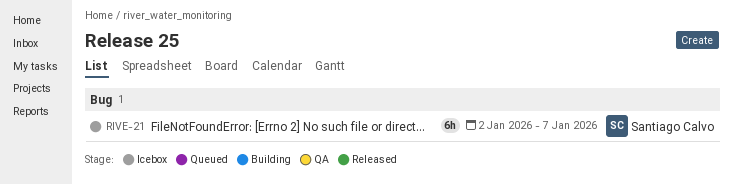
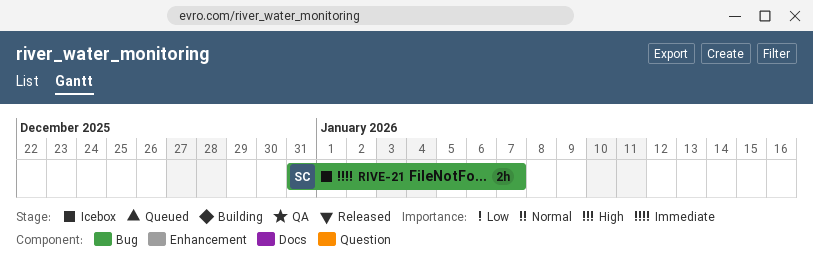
RIVE-21, estimate: 6h -> 2h
RIVE-21, start: Jan 2 -> Dec 31

